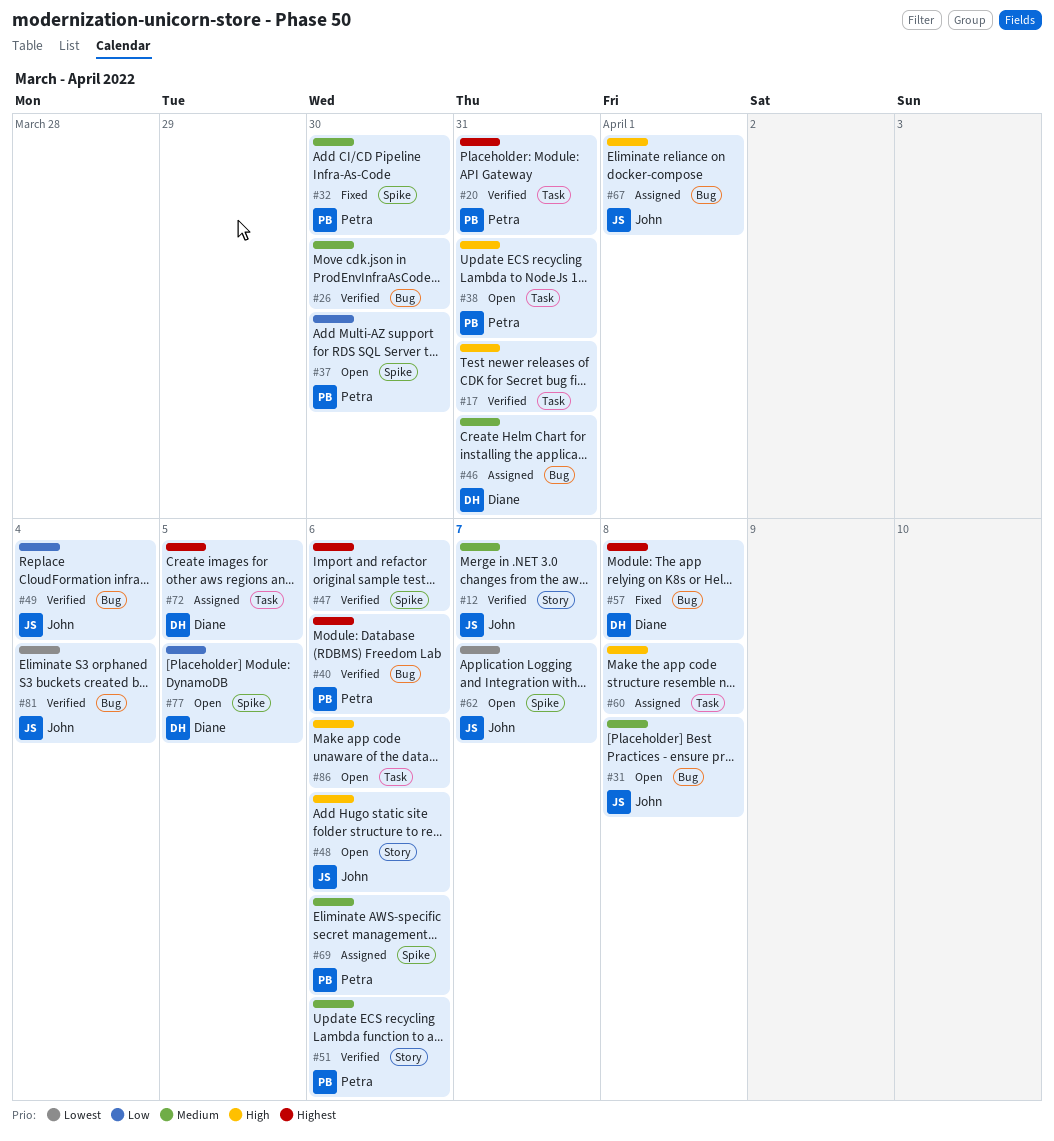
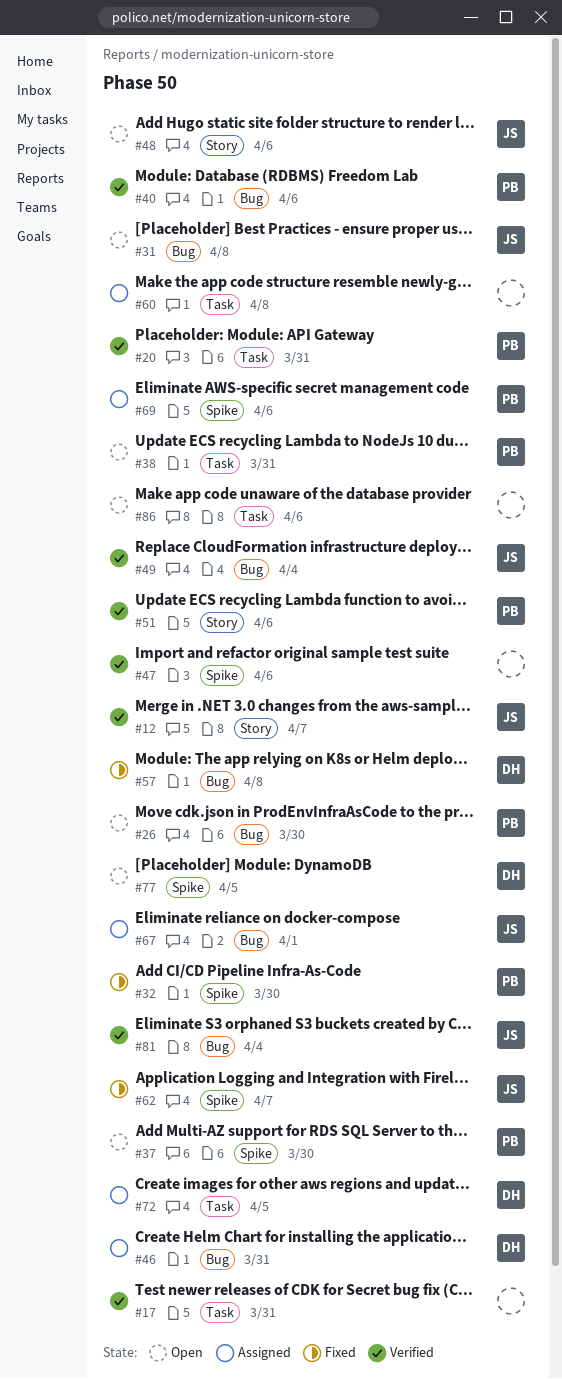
#26, status: Verified -> Open
#26, owner: none -> Petra
#62, status: Open -> Fixed

